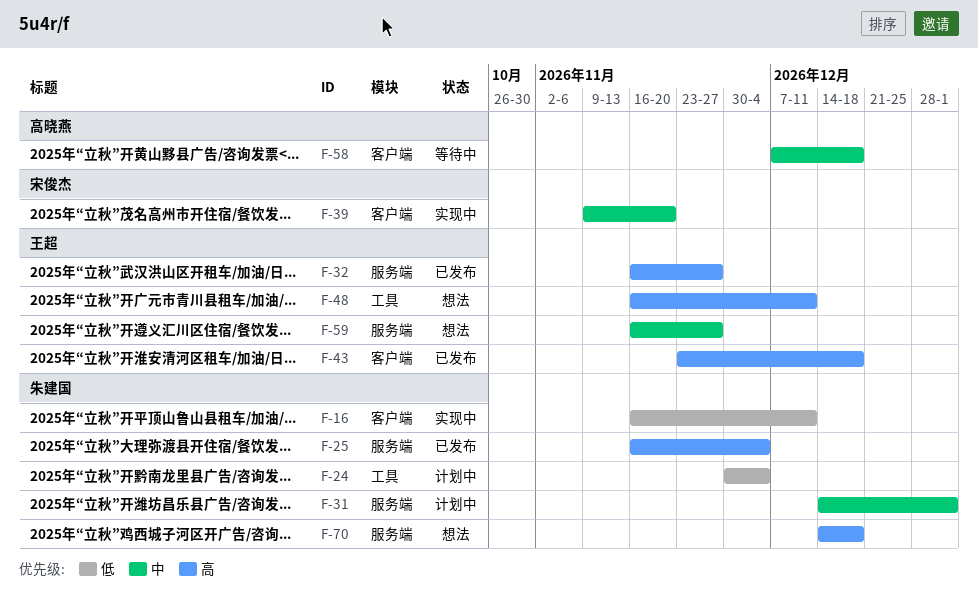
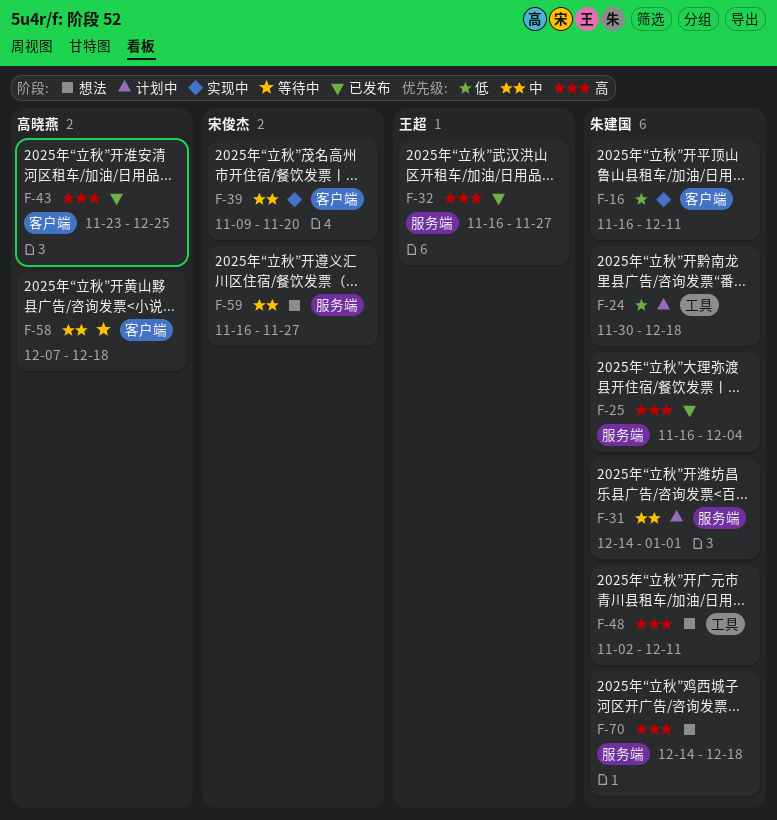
F-24, due: Dec 4 -> Dec 18
F-43, owner: 王超 -> 高晓燕
F-43, due: Dec 18 -> Dec 25
F-48, owner: 王超 -> 朱建国
F-48, start: Nov 16 -> Nov 2
F-59, owner: 王超 -> 宋俊杰

